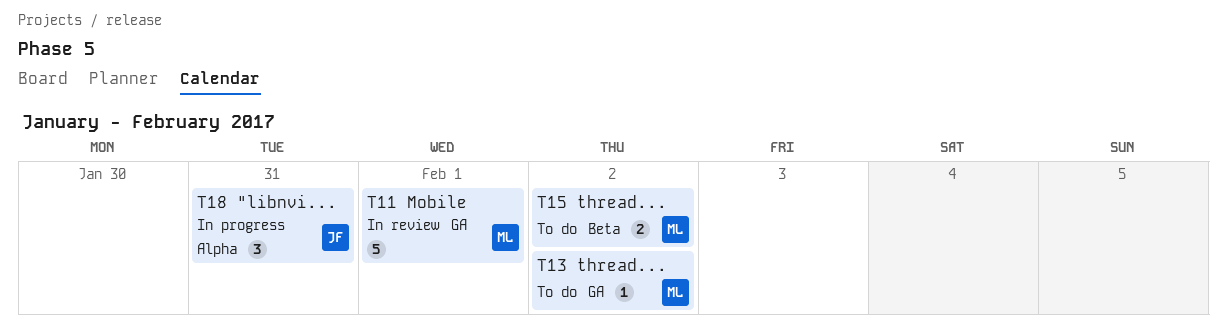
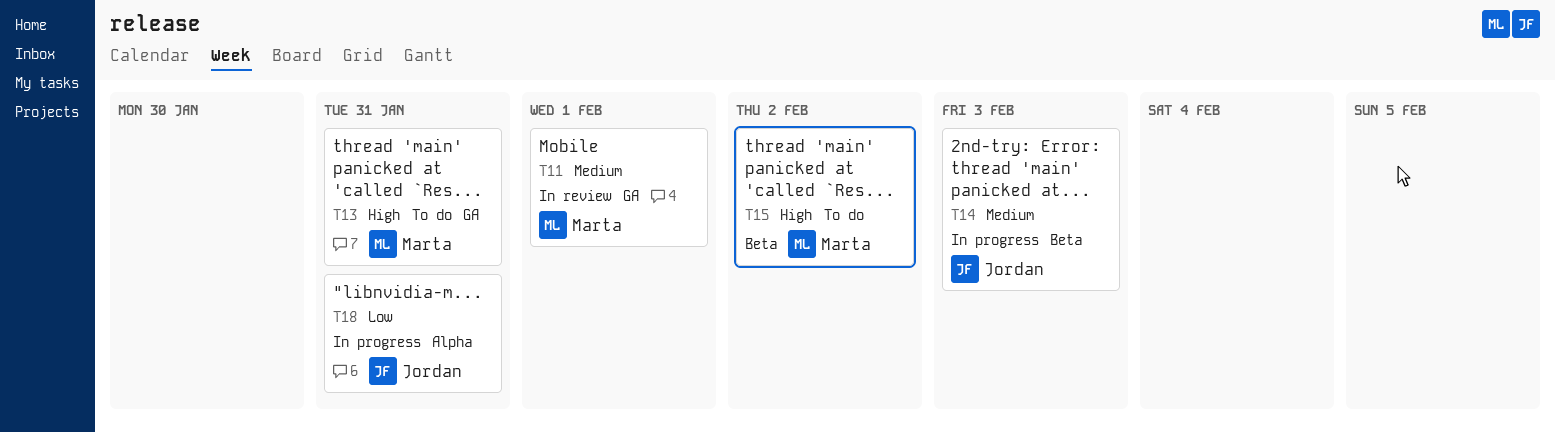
T13, due: Feb 2 -> Jan 31
T14: none -> present

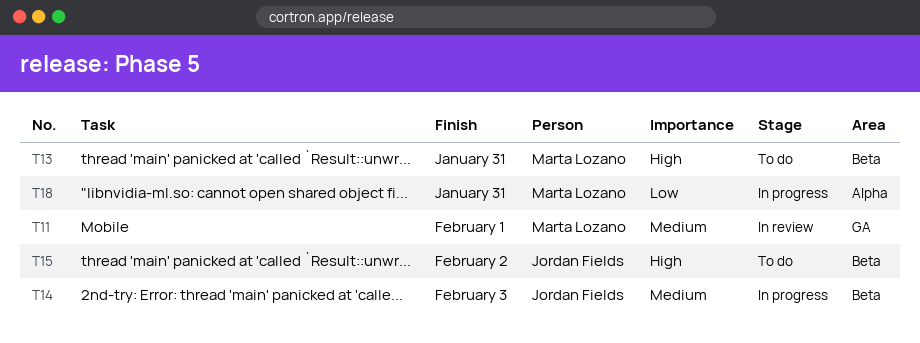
T13, label: GA -> Beta
T15, owner: Marta Lozano -> Jordan Fields
T18, owner: Jordan Fields -> Marta Lozano

